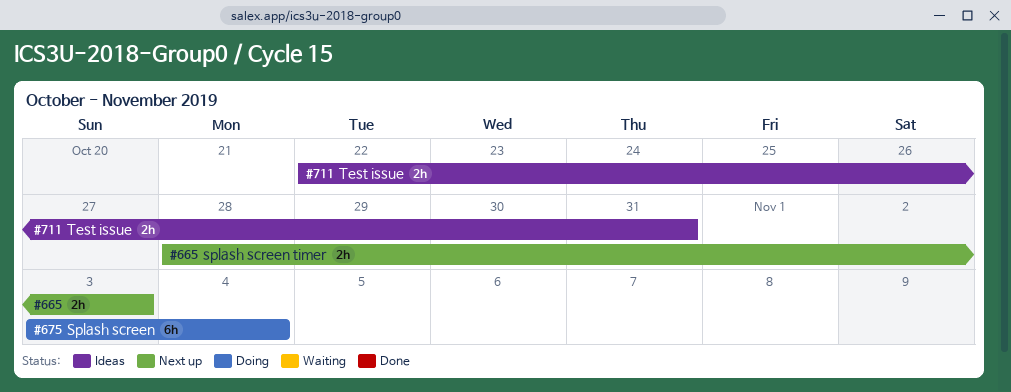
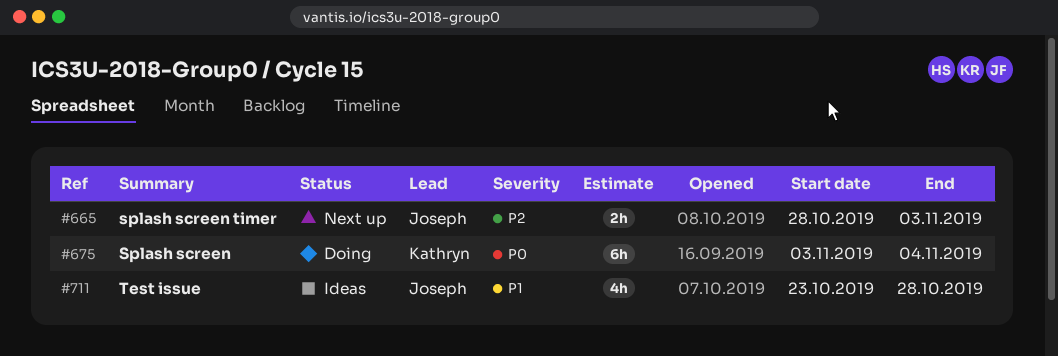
#711, estimate: 2h -> 4h
#711, start: Oct 22 -> Oct 23
#711, due: Oct 31 -> Oct 28

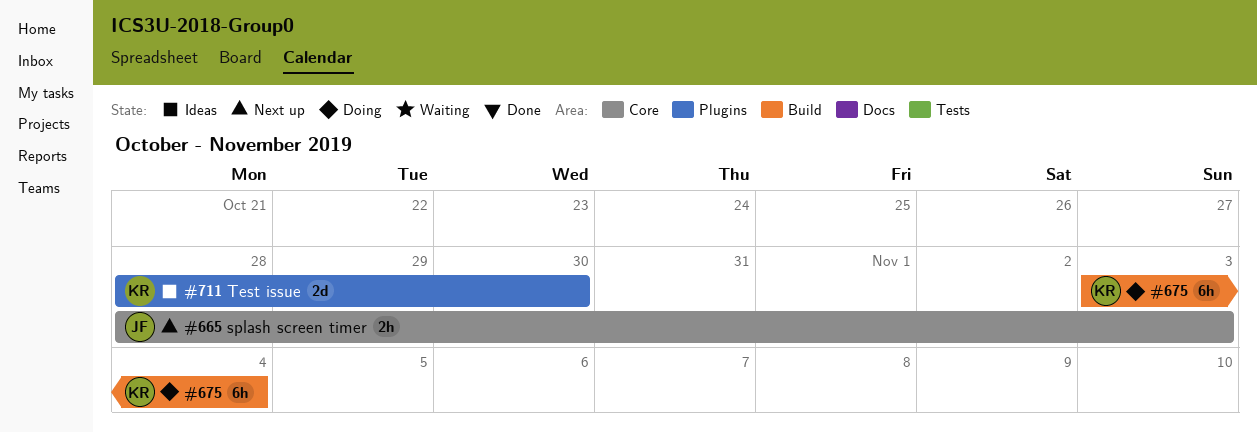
#711, owner: Joseph -> Kathryn
#711, estimate: 4h -> 2d
#711, start: Oct 23 -> Oct 28
#711, due: Oct 28 -> Oct 30

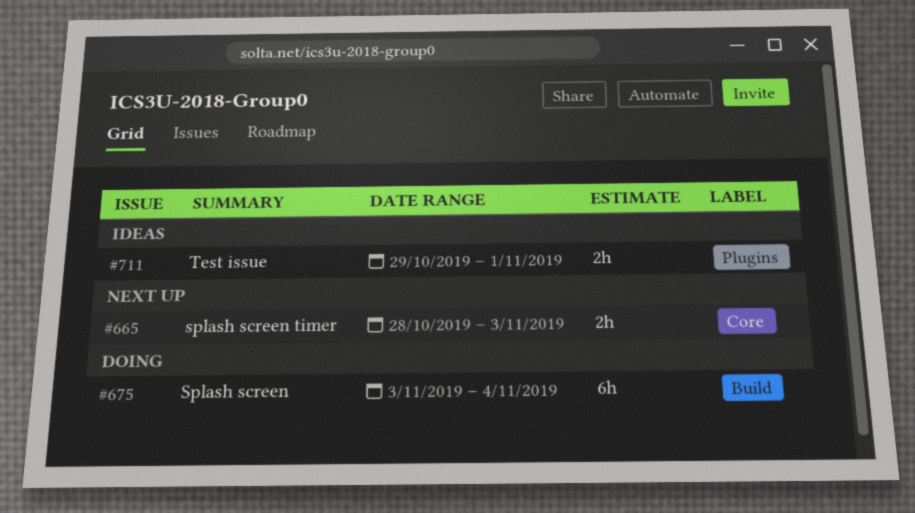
#711, estimate: 2d -> 2h
#711, start: Oct 28 -> Oct 29
#711, due: Oct 30 -> Nov 1

